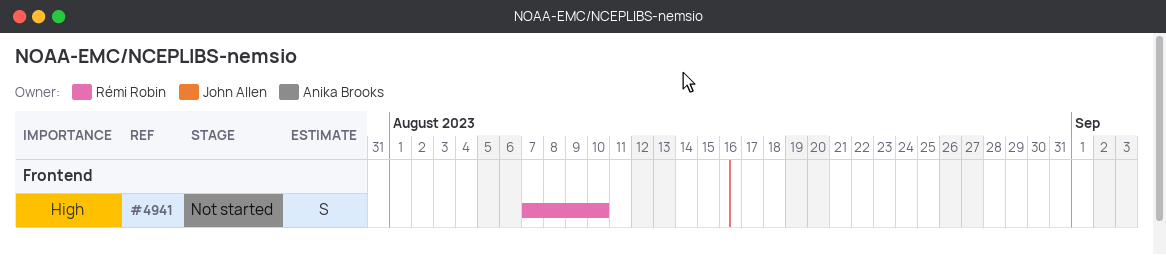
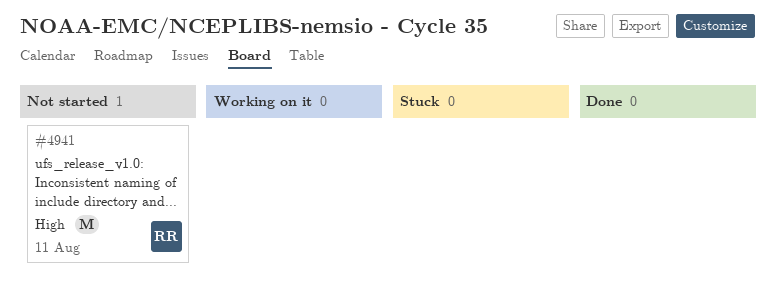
#4941, estimate: S -> M
#4941, due: Aug 10 -> Aug 11

